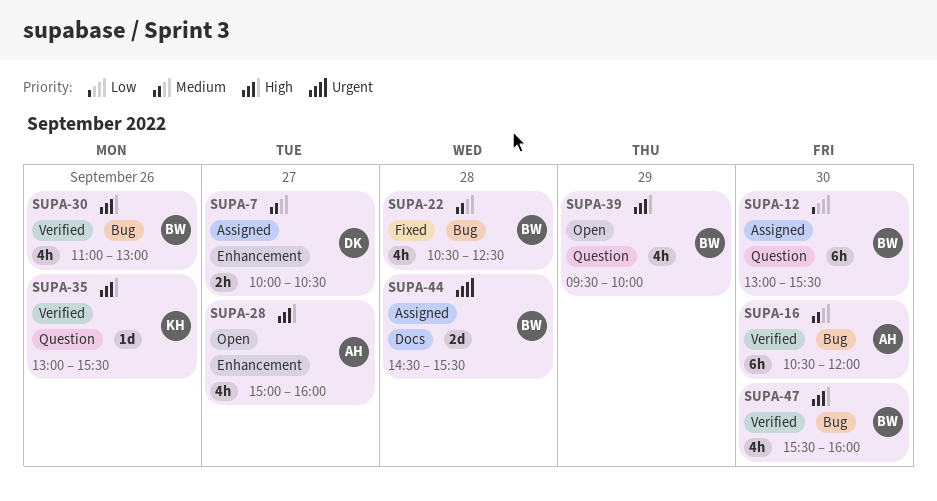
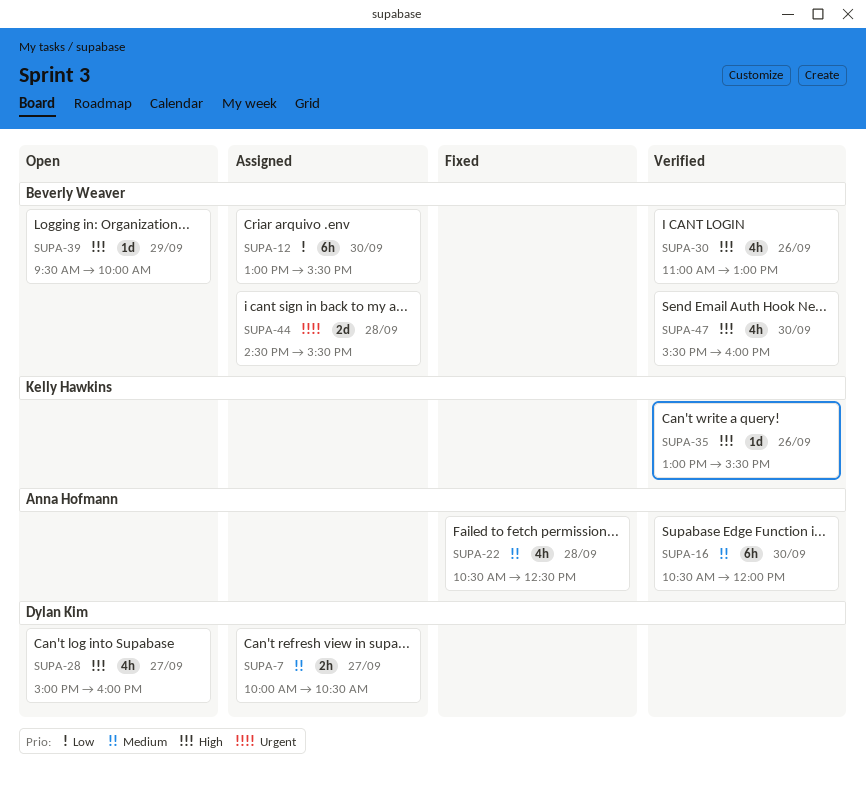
SUPA-22, owner: Beverly Weaver -> Anna Hofmann
SUPA-28, owner: Anna Hofmann -> Dylan Kim
SUPA-39, estimate: 4h -> 1d

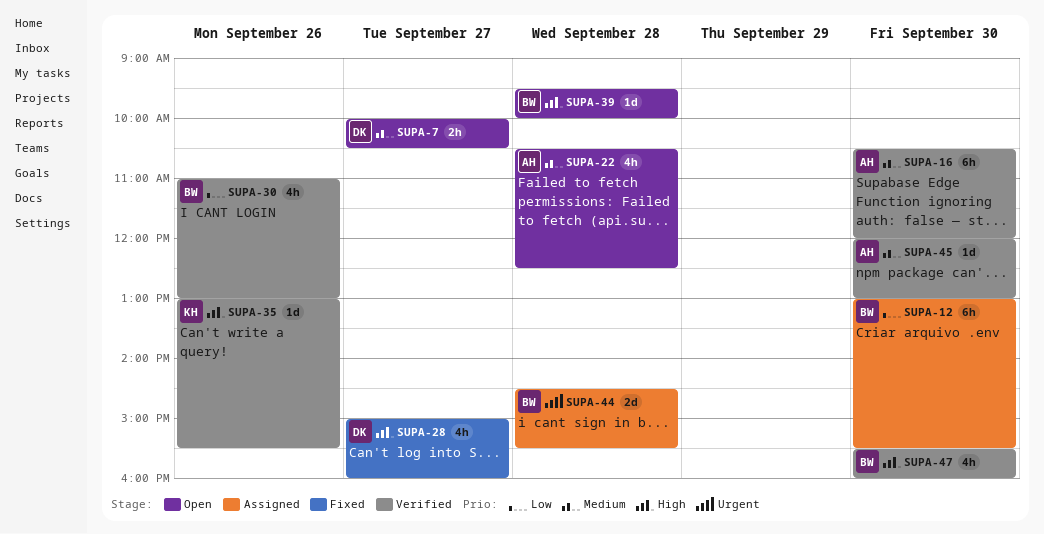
SUPA-7, status: Assigned -> Open
SUPA-22, status: Fixed -> Open
SUPA-28, status: Open -> Fixed
SUPA-30, priority: High -> Low
SUPA-39, day: Sep 29 -> Sep 28
SUPA-45: none -> present

